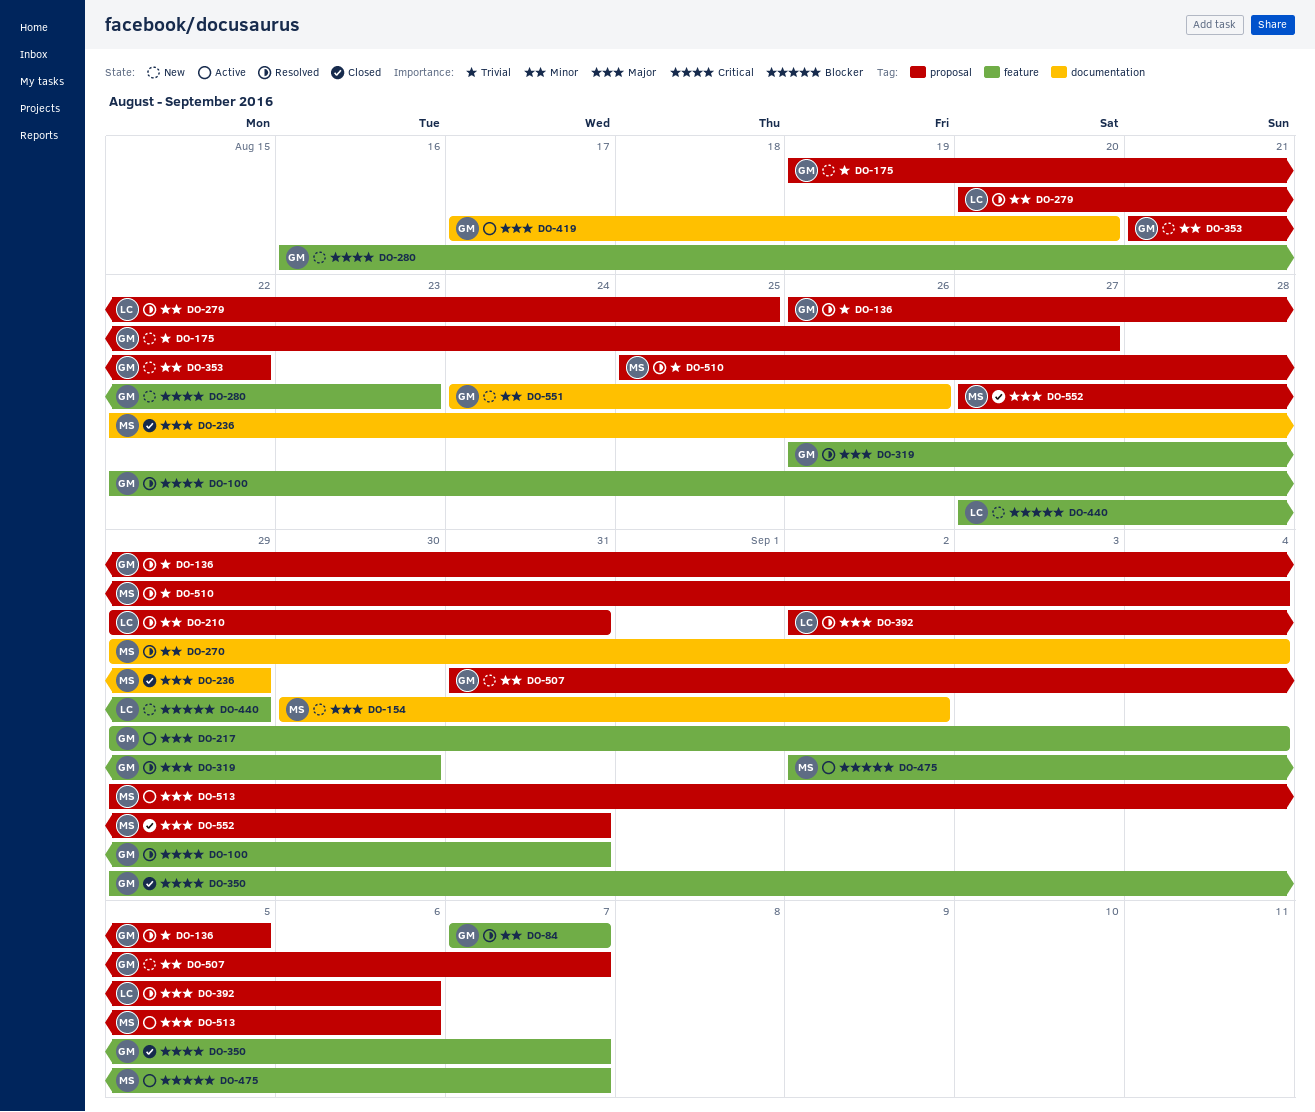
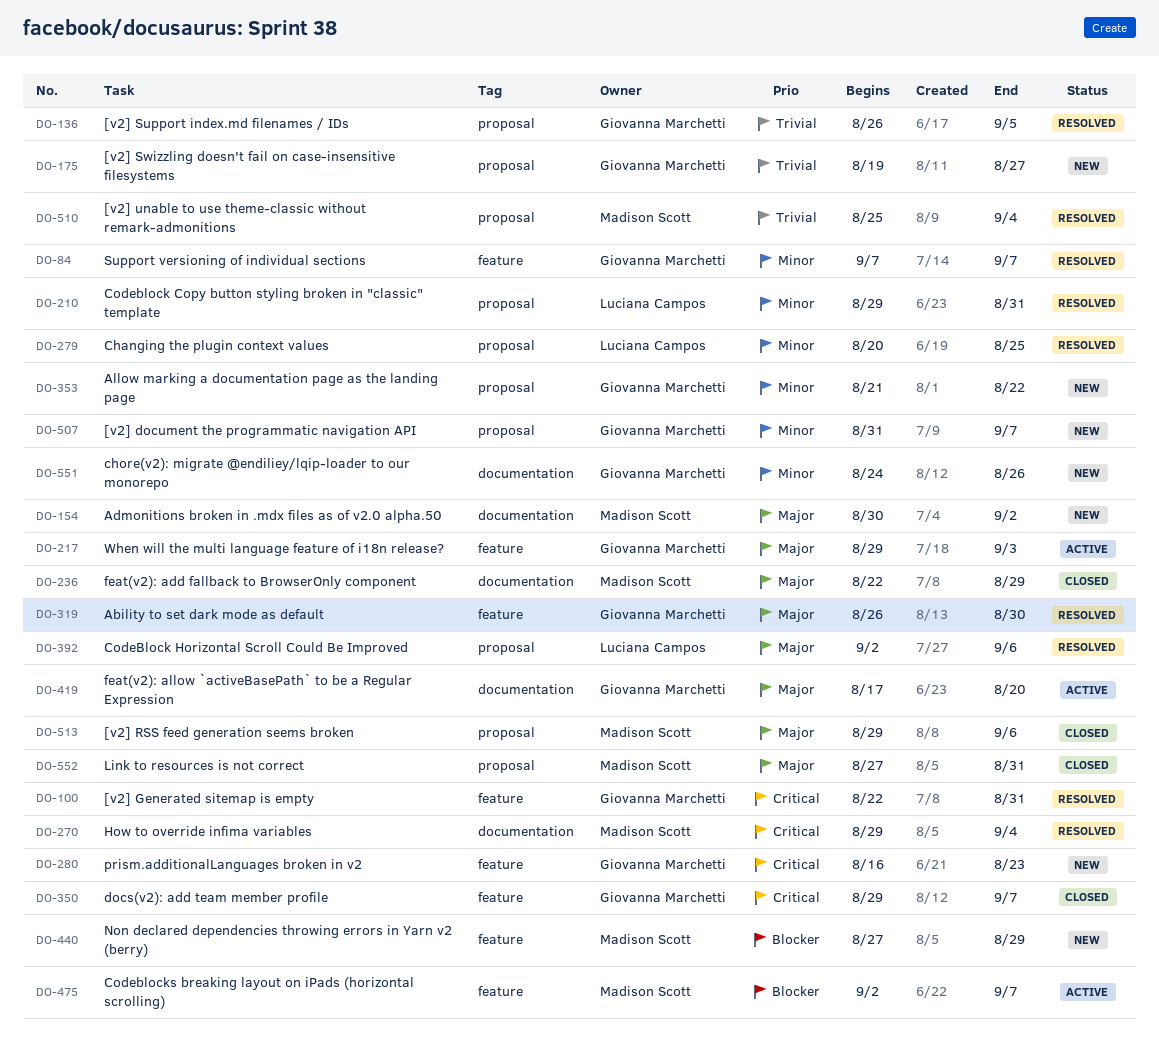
DO-217, due: Sep 4 -> Sep 3
DO-270, priority: Minor -> Critical
DO-440, owner: Luciana Campos -> Madison Scott
DO-513, status: Active -> Closed

